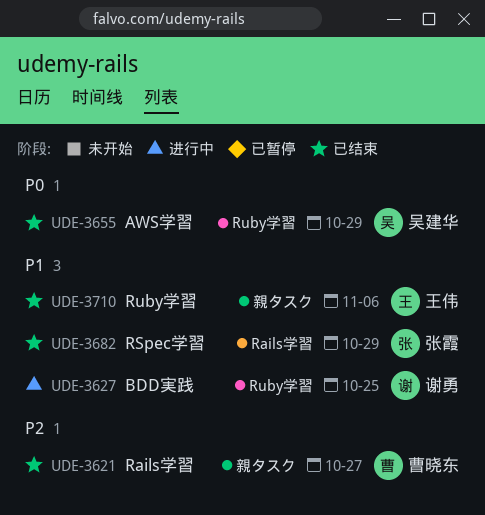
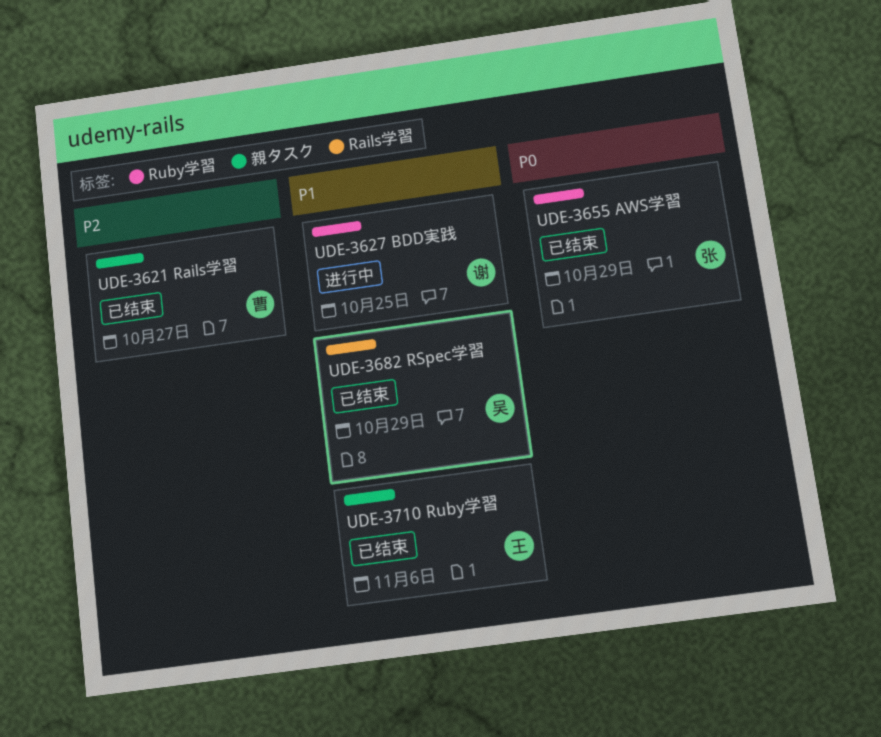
UDE-3655, owner: 吴建华 -> 张霞
UDE-3682, owner: 张霞 -> 吴建华

